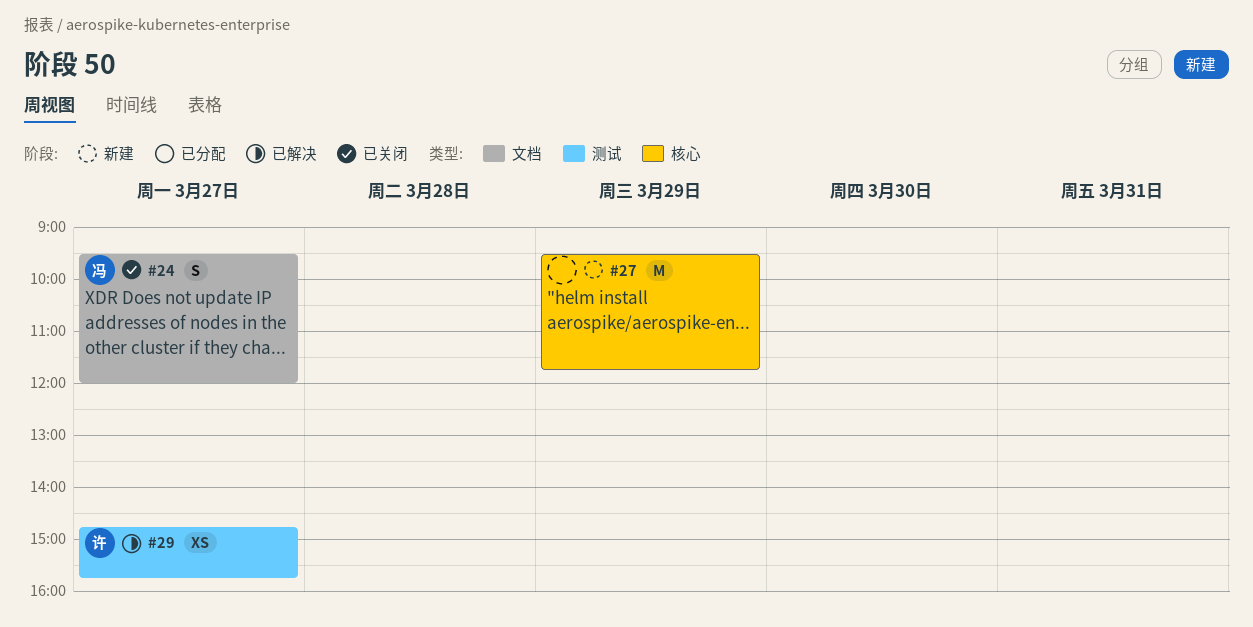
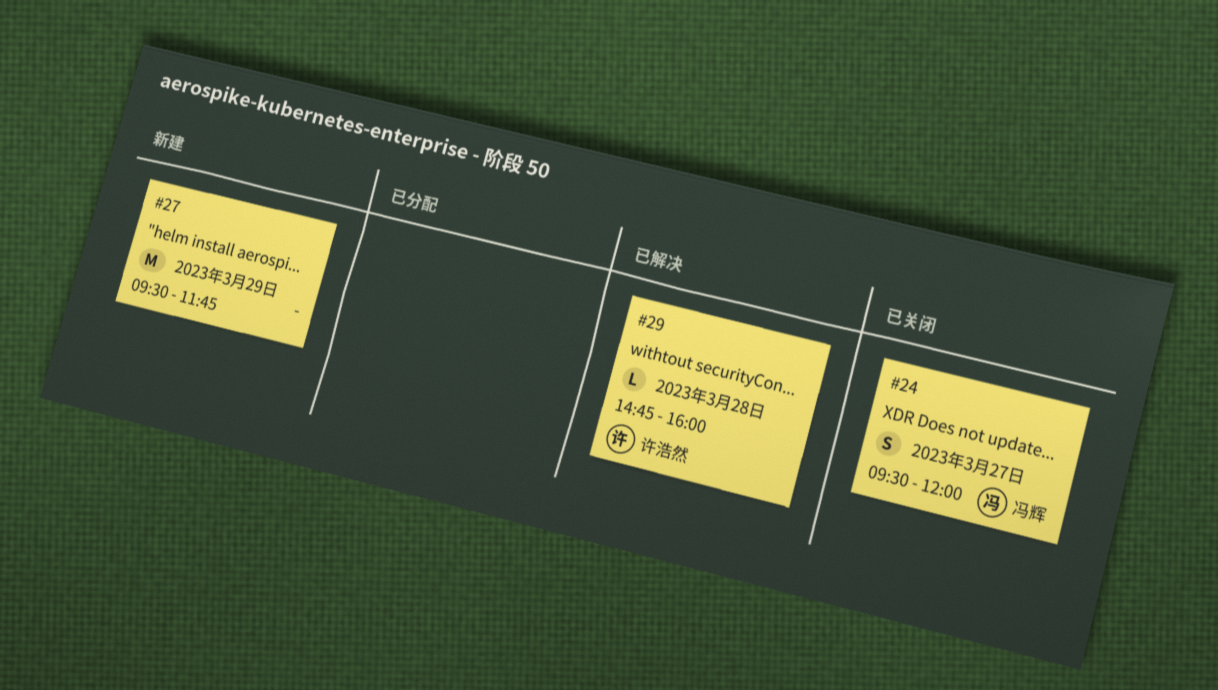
#29, estimate: XS -> L
#29, day: Mar 27 -> Mar 28
#29, ends: 15:45 -> 16:00

